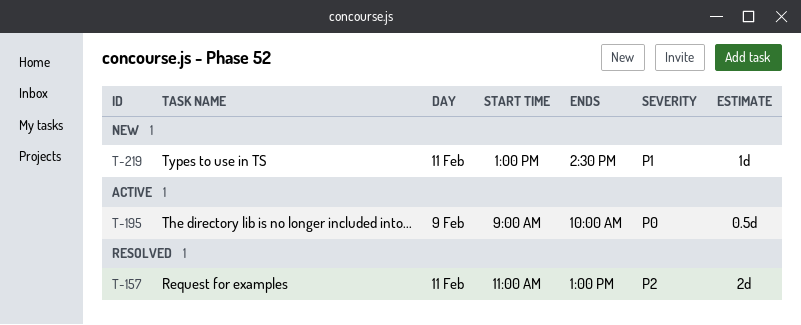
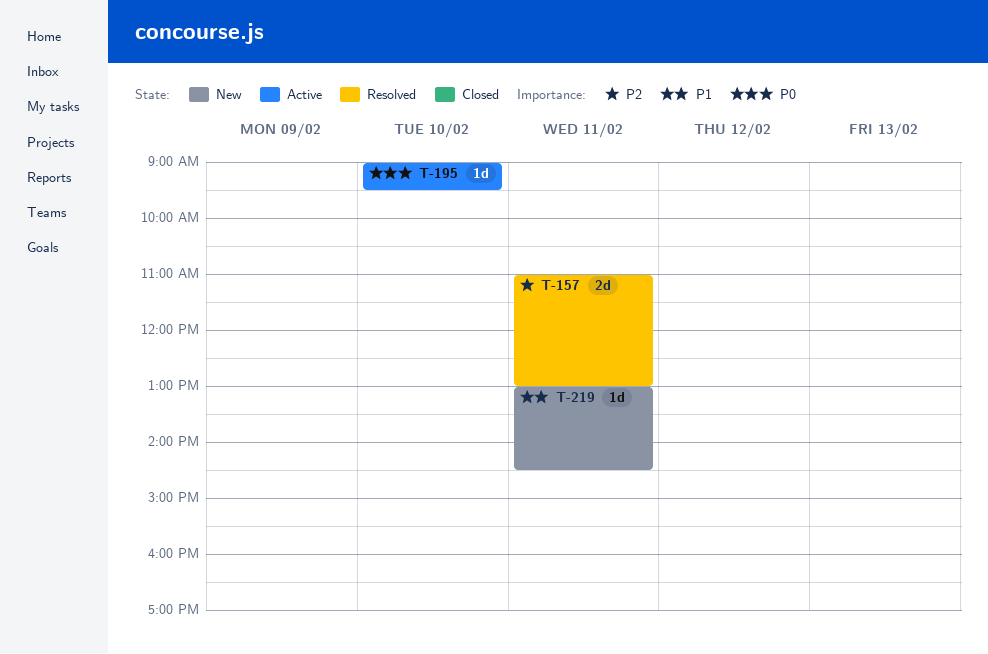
T-195, estimate: 0.5d -> 1d
T-195, day: Feb 9 -> Feb 10
T-195, ends: 10:00 -> 09:30

